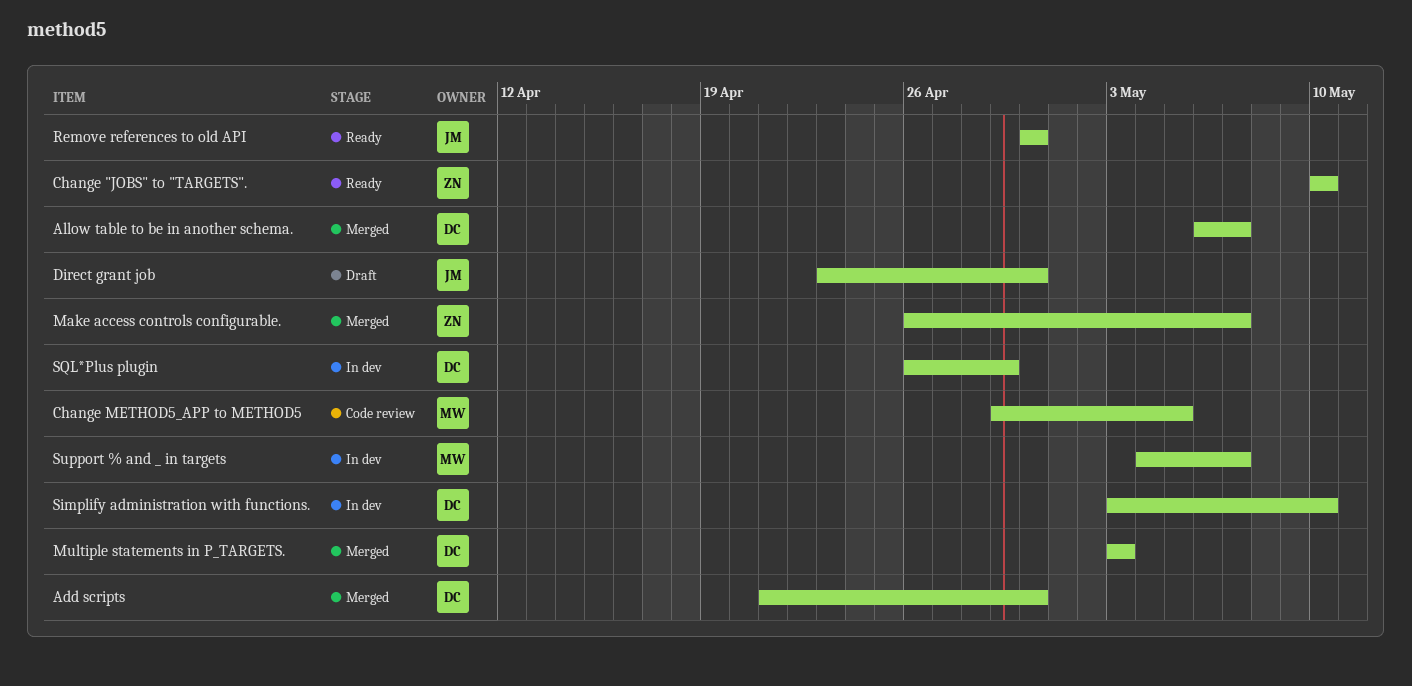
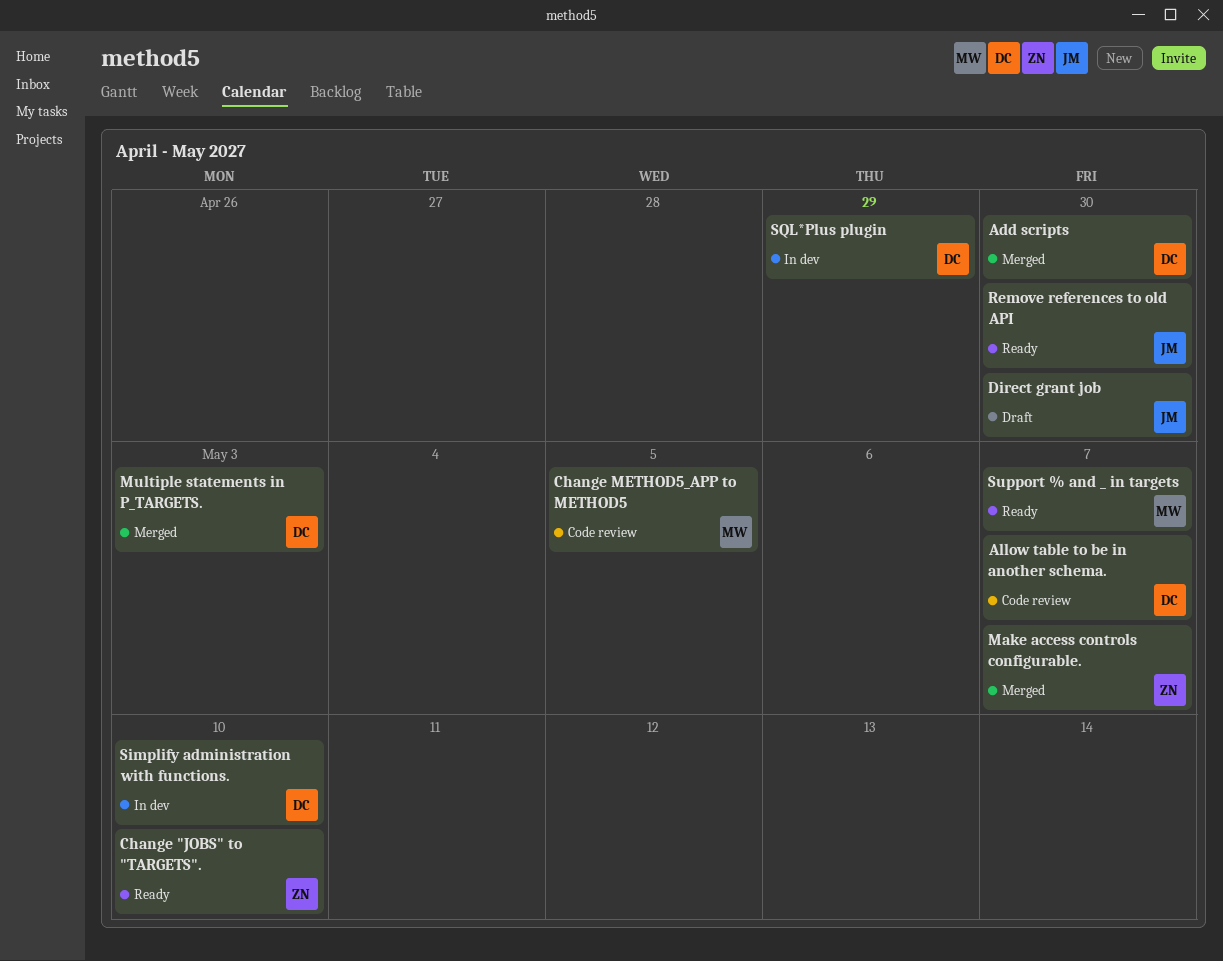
Allow table to be in another schema., status: Merged -> Code review
Support % and _ in targets, status: In dev -> Ready

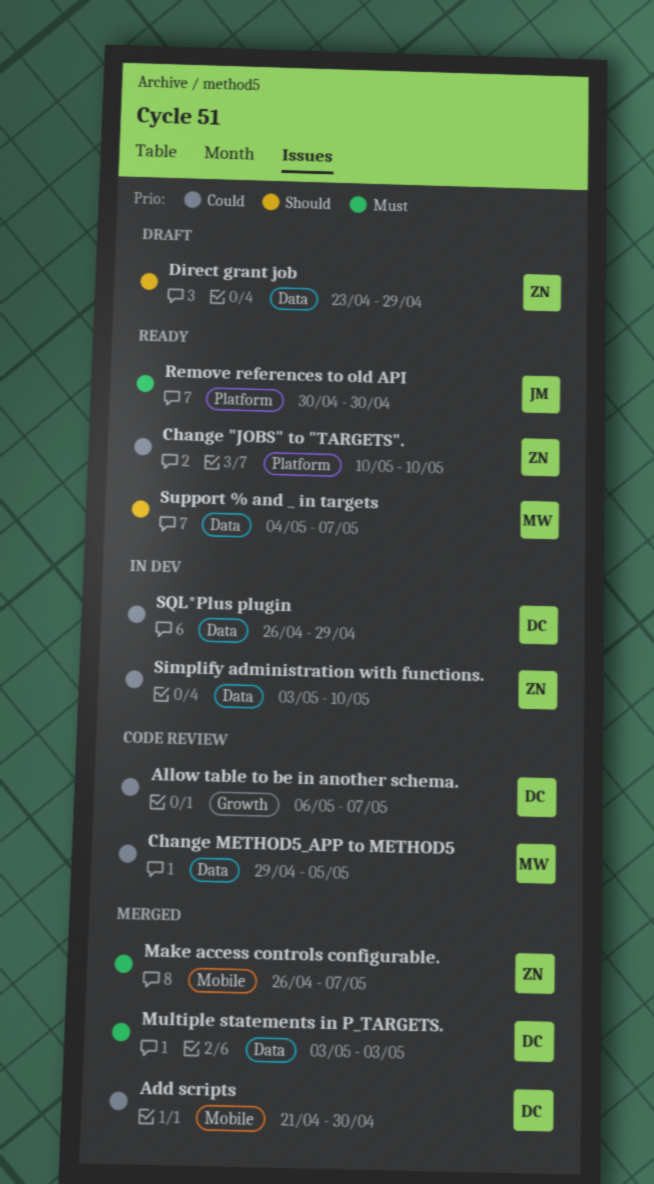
Direct grant job, owner: JM -> ZN
Direct grant job, due: Apr 30 -> Apr 29
Simplify administration with functions., owner: DC -> ZN

